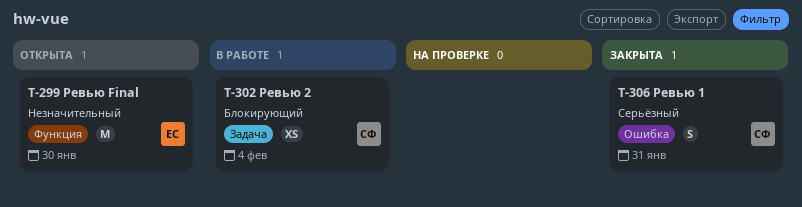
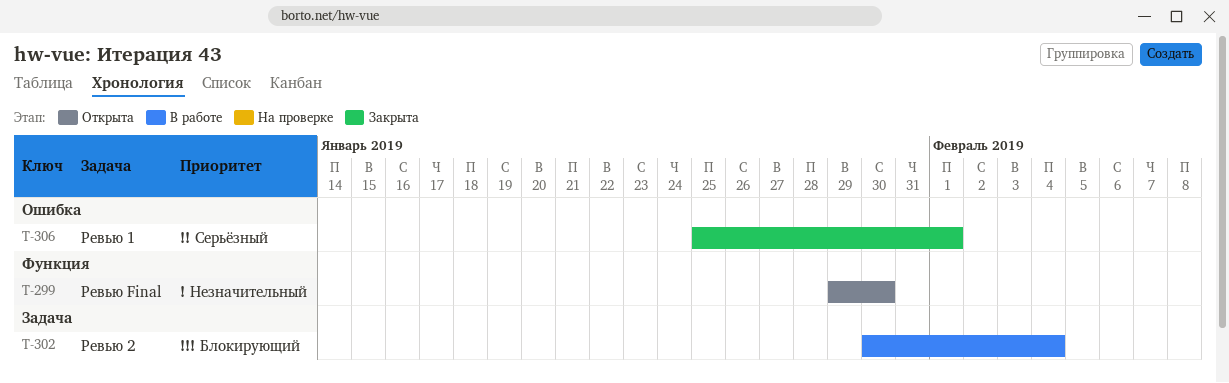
T-306, due: Jan 31 -> Feb 1

